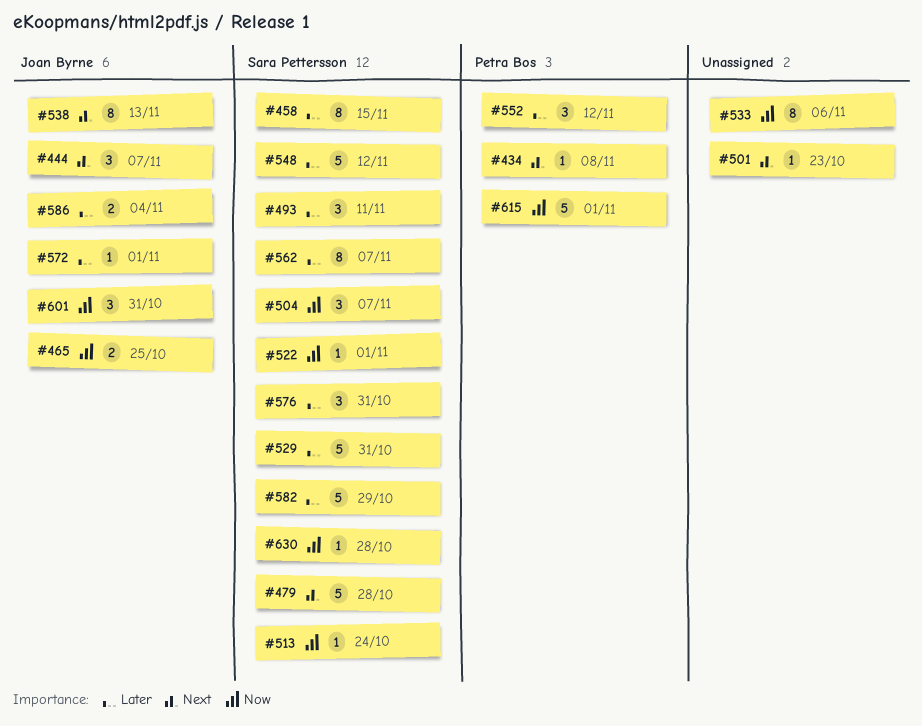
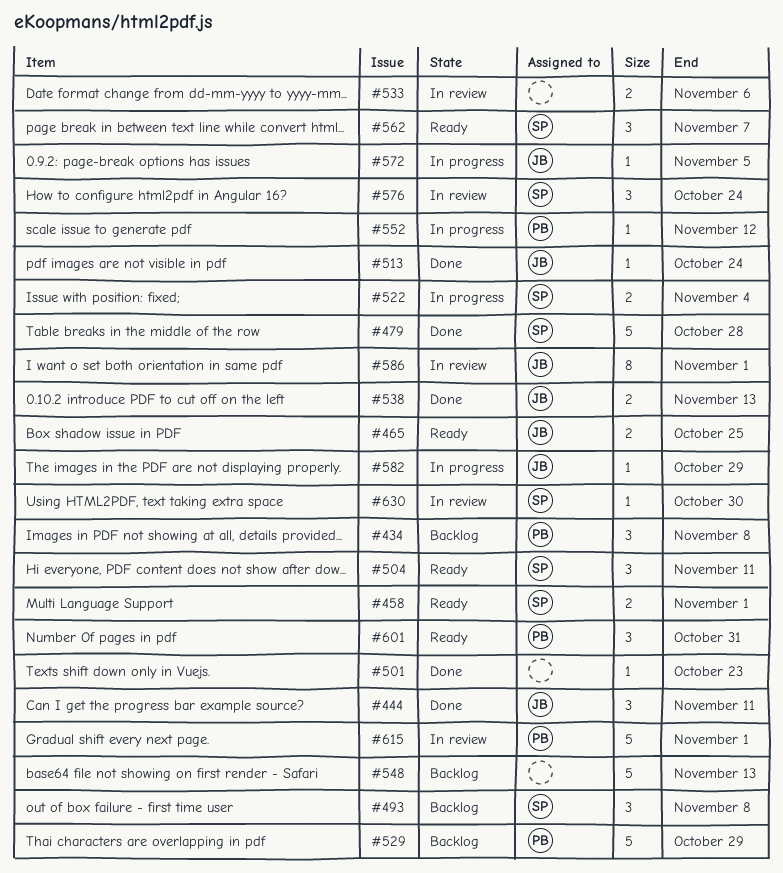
#434, estimate: 1 -> 3
#444, due: Nov 7 -> Nov 11
#458, estimate: 8 -> 2
#458, due: Nov 15 -> Nov 1
#493, due: Nov 11 -> Nov 8
#504, due: Nov 7 -> Nov 11
#513, owner: Sara Pettersson -> Joan Byrne
#522, estimate: 1 -> 2
#522, due: Nov 1 -> Nov 4
#529, owner: Sara Pettersson -> Petra Bos
#529, due: Oct 31 -> Oct 29
#533, estimate: 8 -> 2
#538, estimate: 8 -> 2
#548, owner: Sara Pettersson -> none
#548, due: Nov 12 -> Nov 13
#552, estimate: 3 -> 1
#562, estimate: 8 -> 3
#572, due: Nov 1 -> Nov 5
#576, due: Oct 31 -> Oct 24
#582, owner: Sara Pettersson -> Joan Byrne
#582, estimate: 5 -> 1
#586, estimate: 2 -> 8
#586, due: Nov 4 -> Nov 1
#601, owner: Joan Byrne -> Petra Bos
#630, due: Oct 28 -> Oct 30

